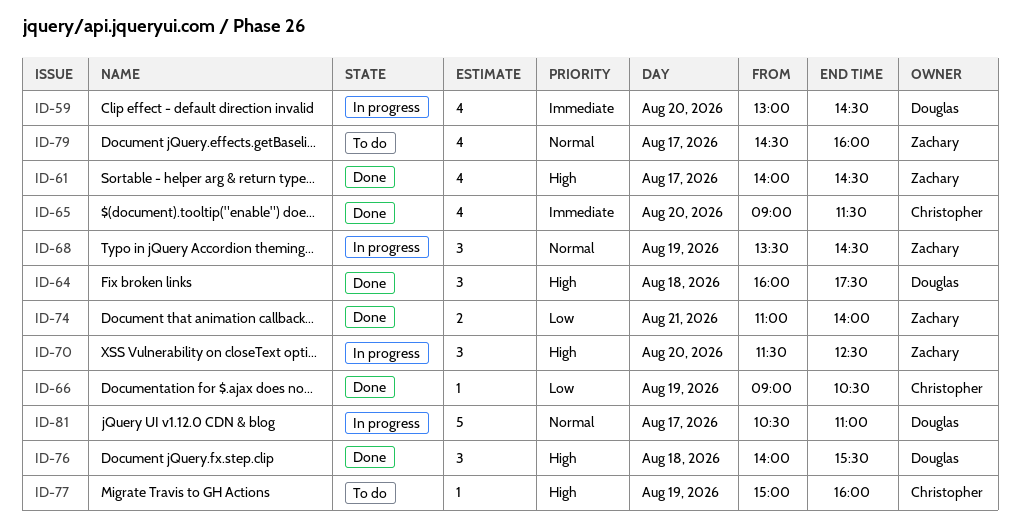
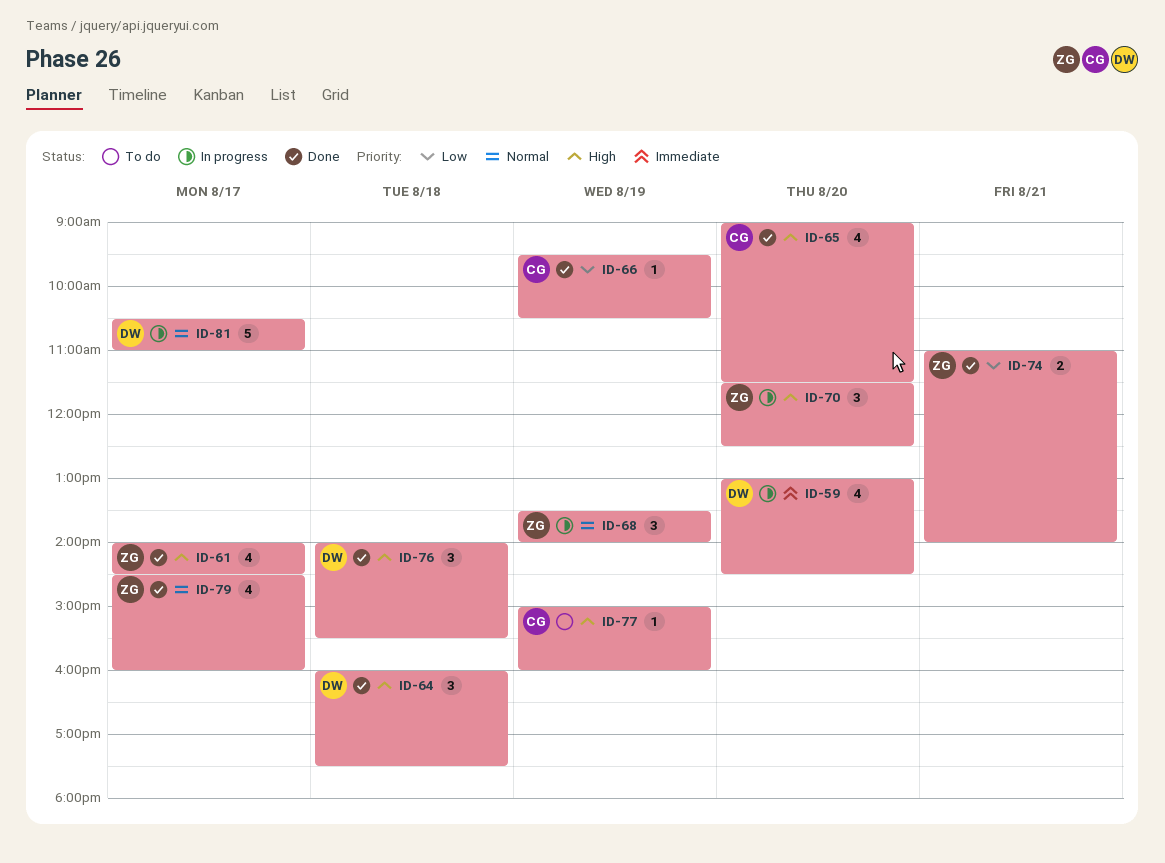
ID-65, priority: Immediate -> High
ID-66, begins: 09:00 -> 09:30
ID-68, ends: 14:30 -> 14:00
ID-79, status: To do -> Done

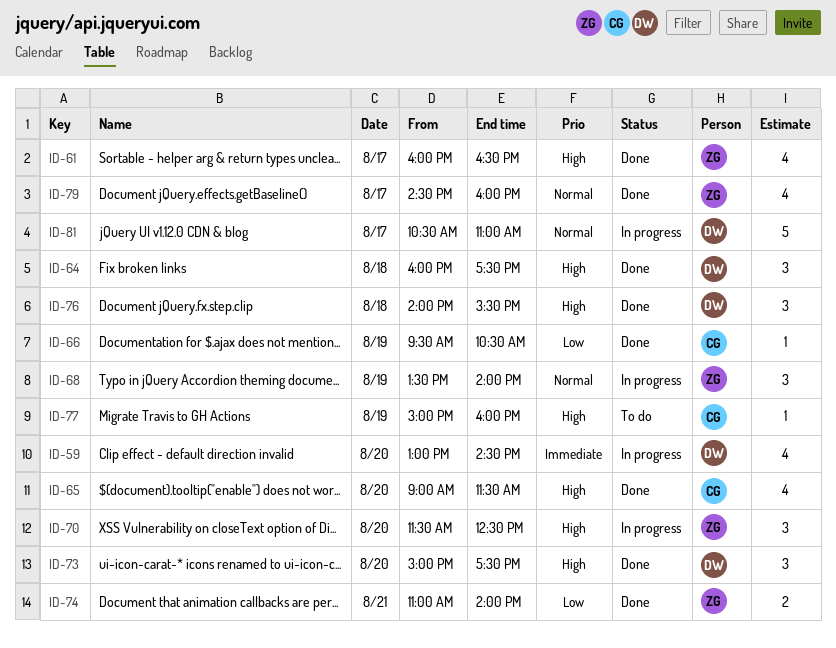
ID-61, begins: 14:00 -> 16:00
ID-61, ends: 14:30 -> 16:30
ID-73: none -> present

